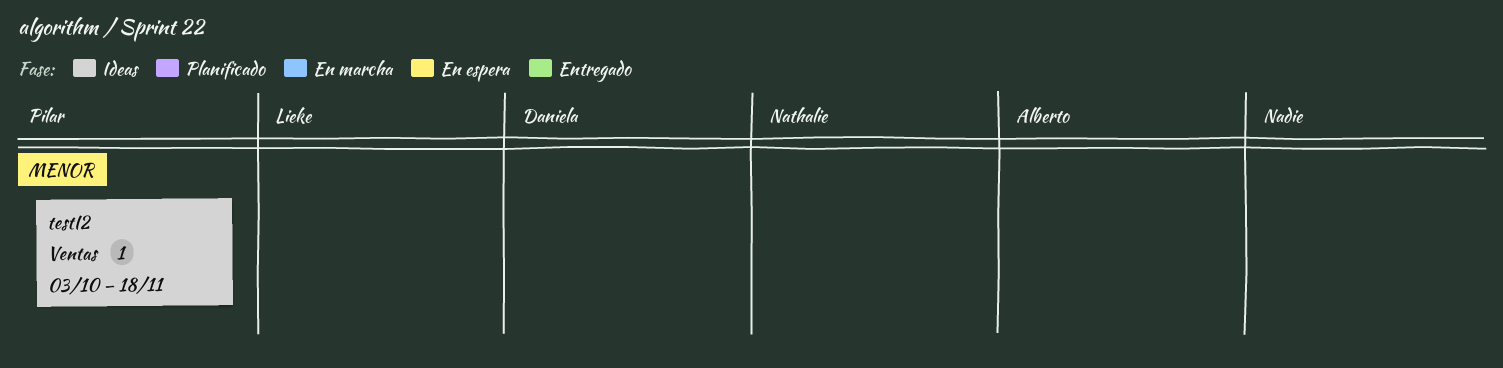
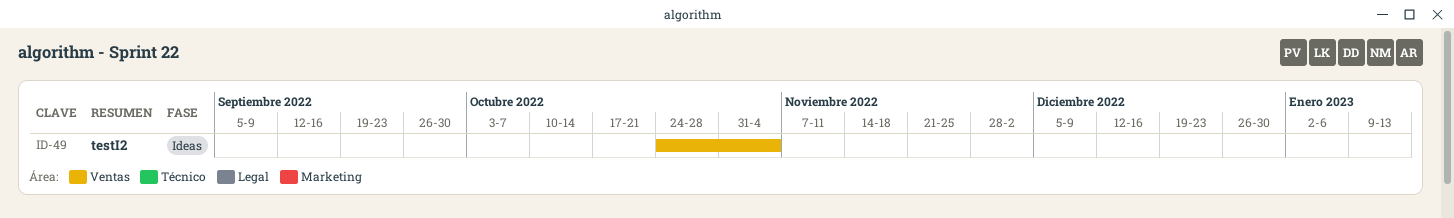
testI2, start: Oct 3 -> Oct 24
testI2, due: Nov 18 -> Nov 4

